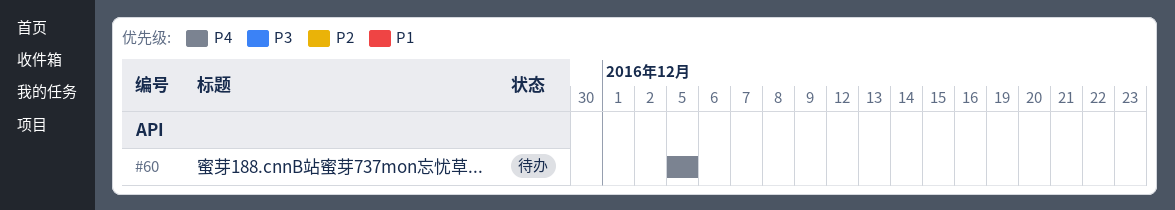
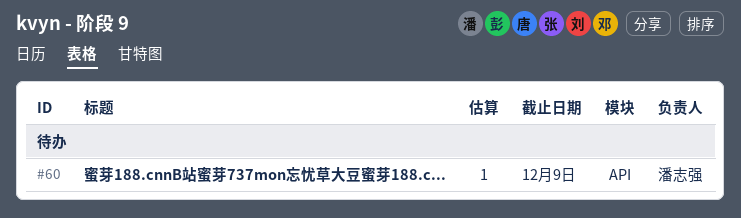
#60, due: Dec 5 -> Dec 9

